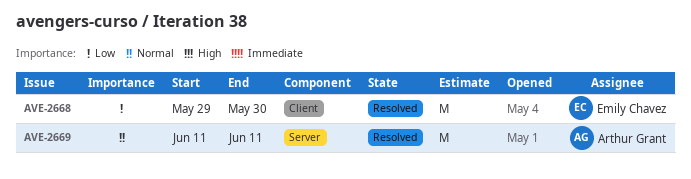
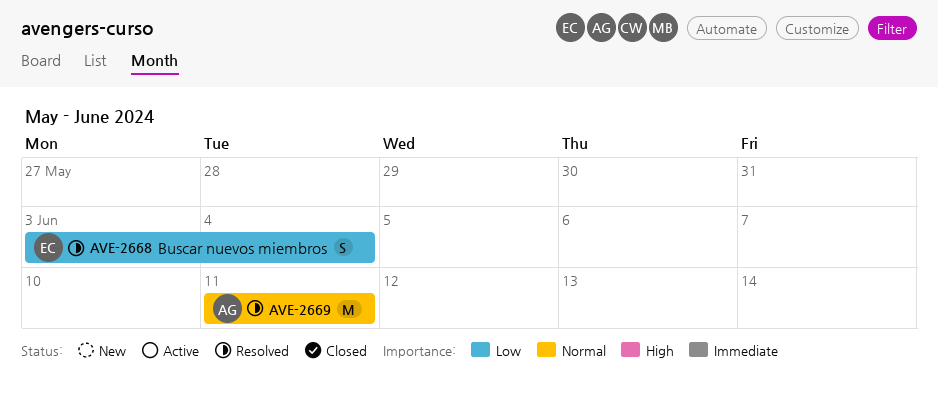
AVE-2668, estimate: M -> S
AVE-2668, start: May 29 -> Jun 3
AVE-2668, due: May 30 -> Jun 4

